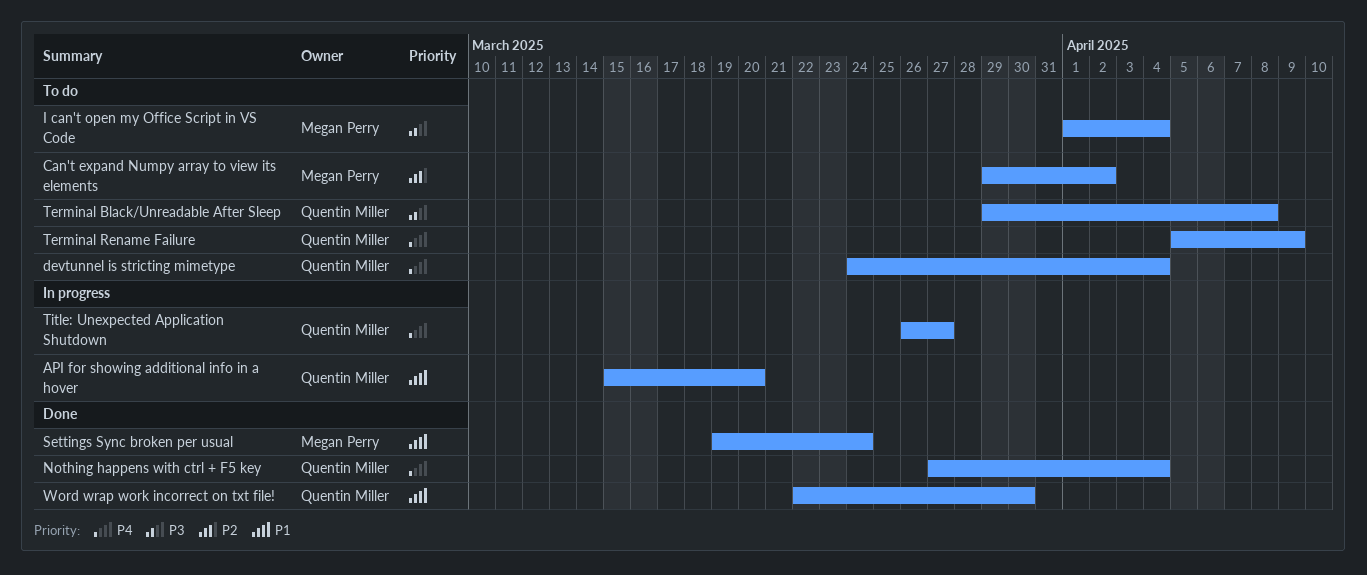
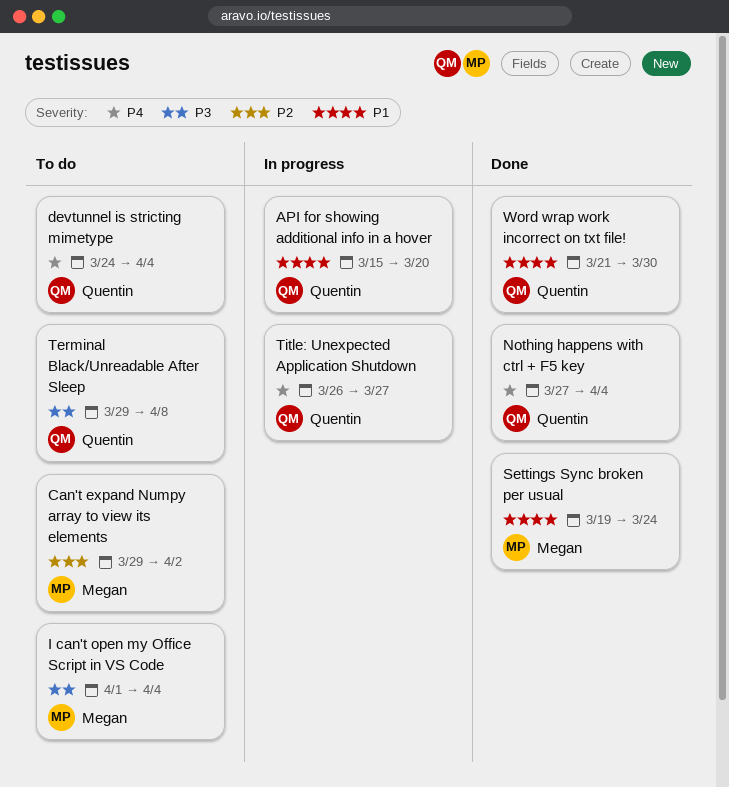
Terminal Rename Failure: present -> none
Word wrap work incorrect on txt file!, start: Mar 22 -> Mar 21

